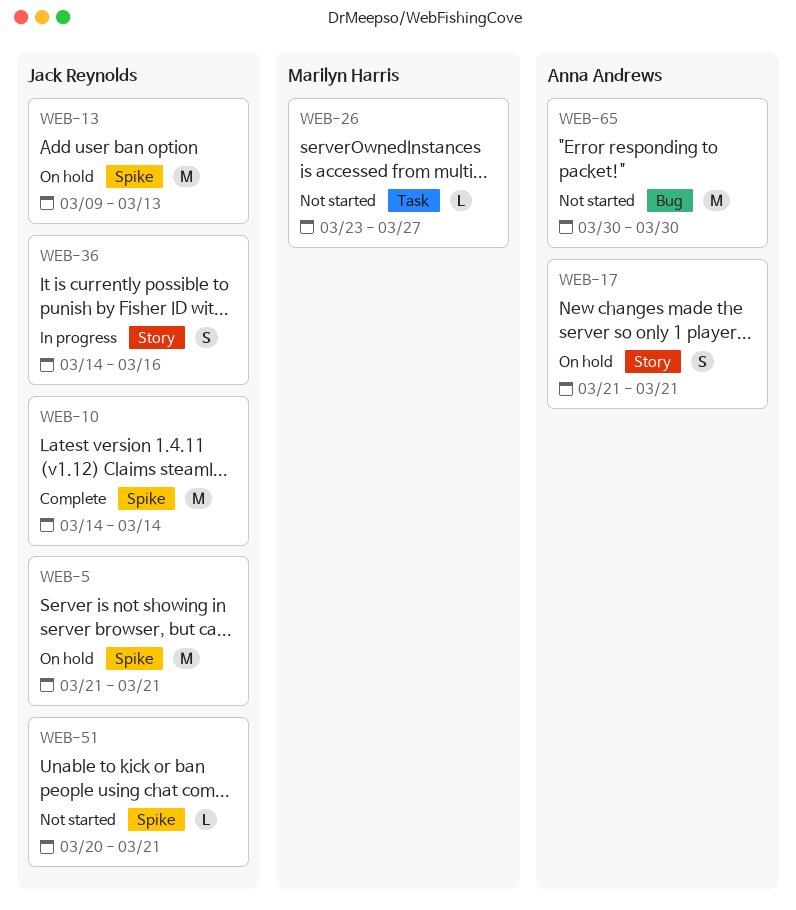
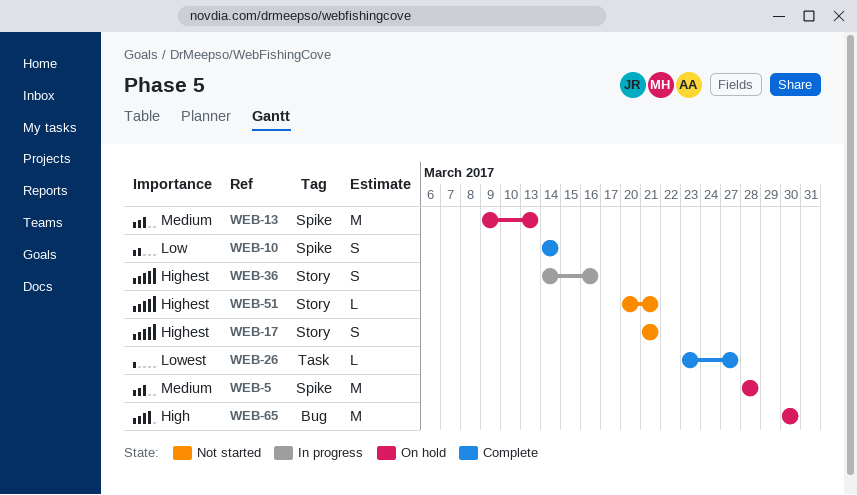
WEB-5, start: Mar 21 -> Mar 28
WEB-5, due: Mar 21 -> Mar 28
WEB-10, estimate: M -> S
WEB-17, status: On hold -> Not started
WEB-26, status: Not started -> Complete
WEB-51, label: Spike -> Story
WEB-65, status: Not started -> On hold

